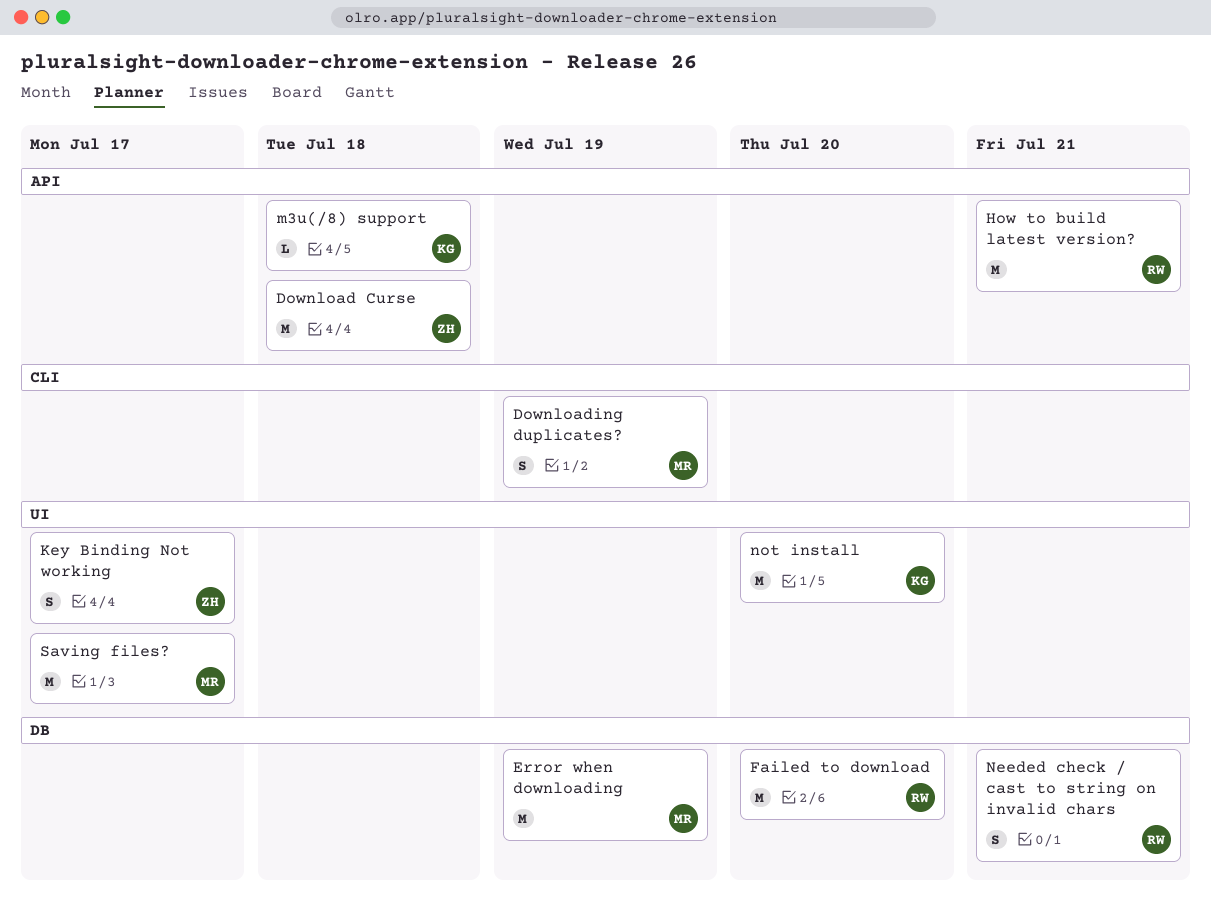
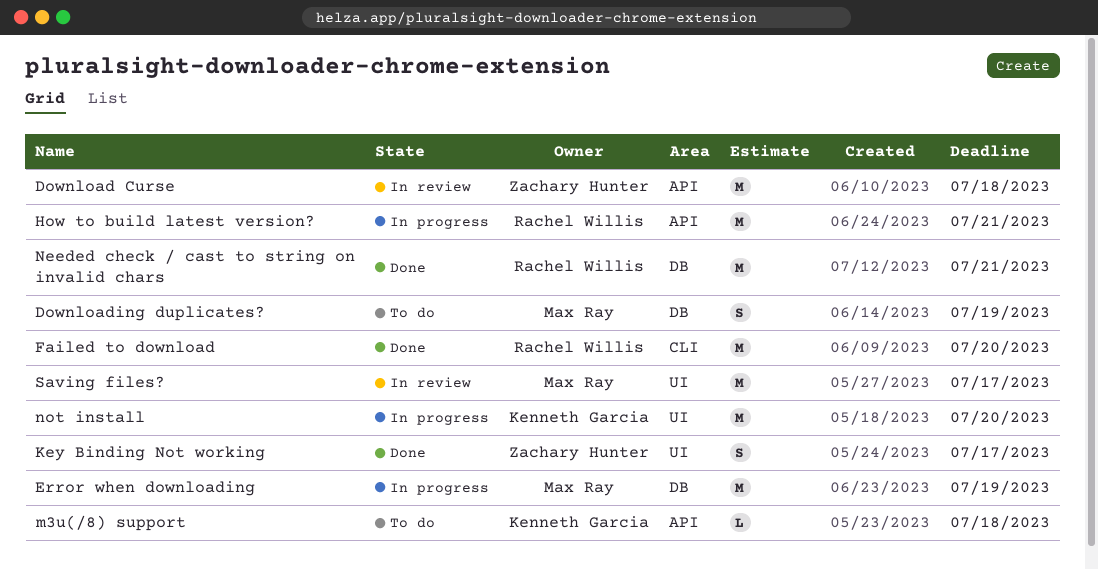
Downloading duplicates?, label: CLI -> DB
Failed to download, label: DB -> CLI
Needed check / cast to string on invalid chars, estimate: S -> M

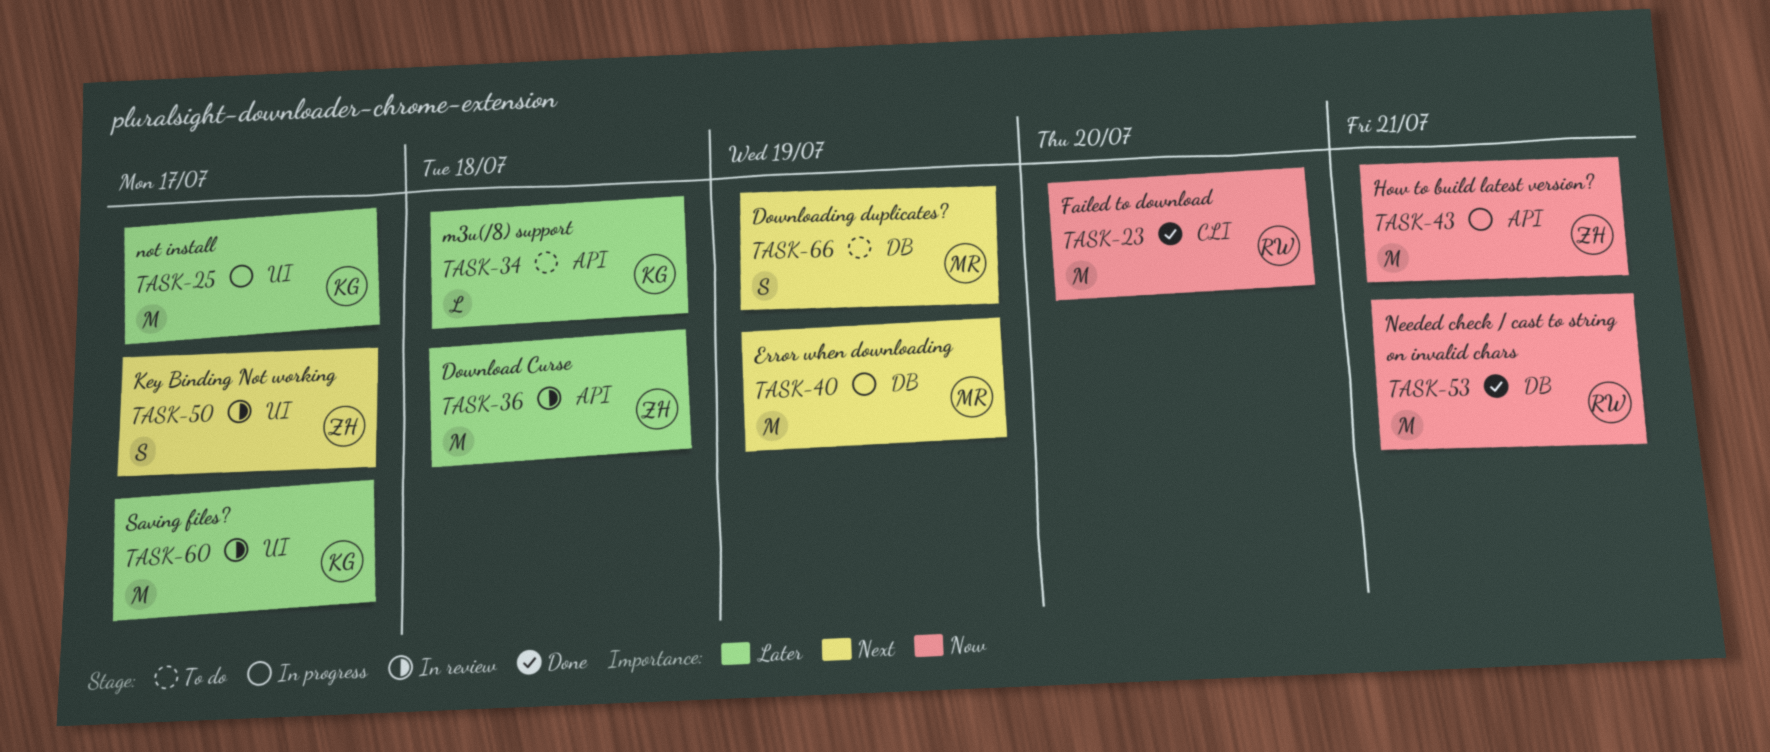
How to build latest version?, owner: Rachel Willis -> Zachary Hunter
Key Binding Not working, status: Done -> In review
not install, due: Jul 20 -> Jul 17
Saving files?, owner: Max Ray -> Kenneth Garcia

